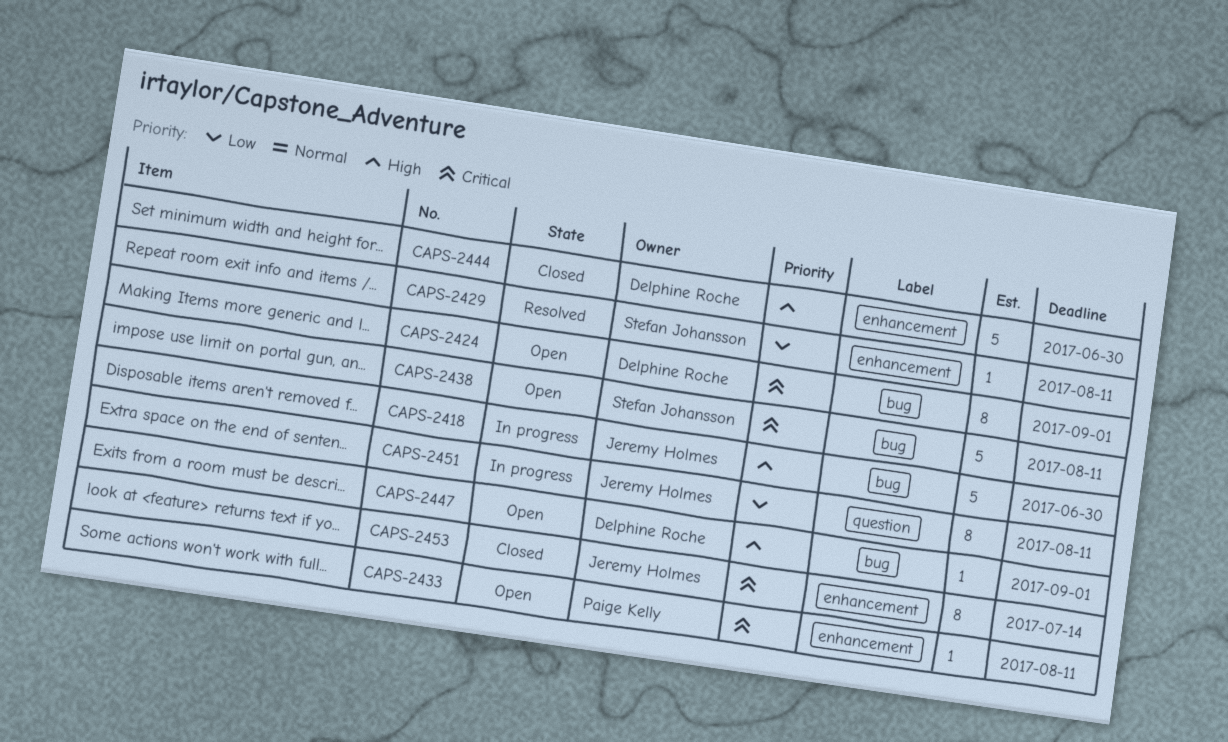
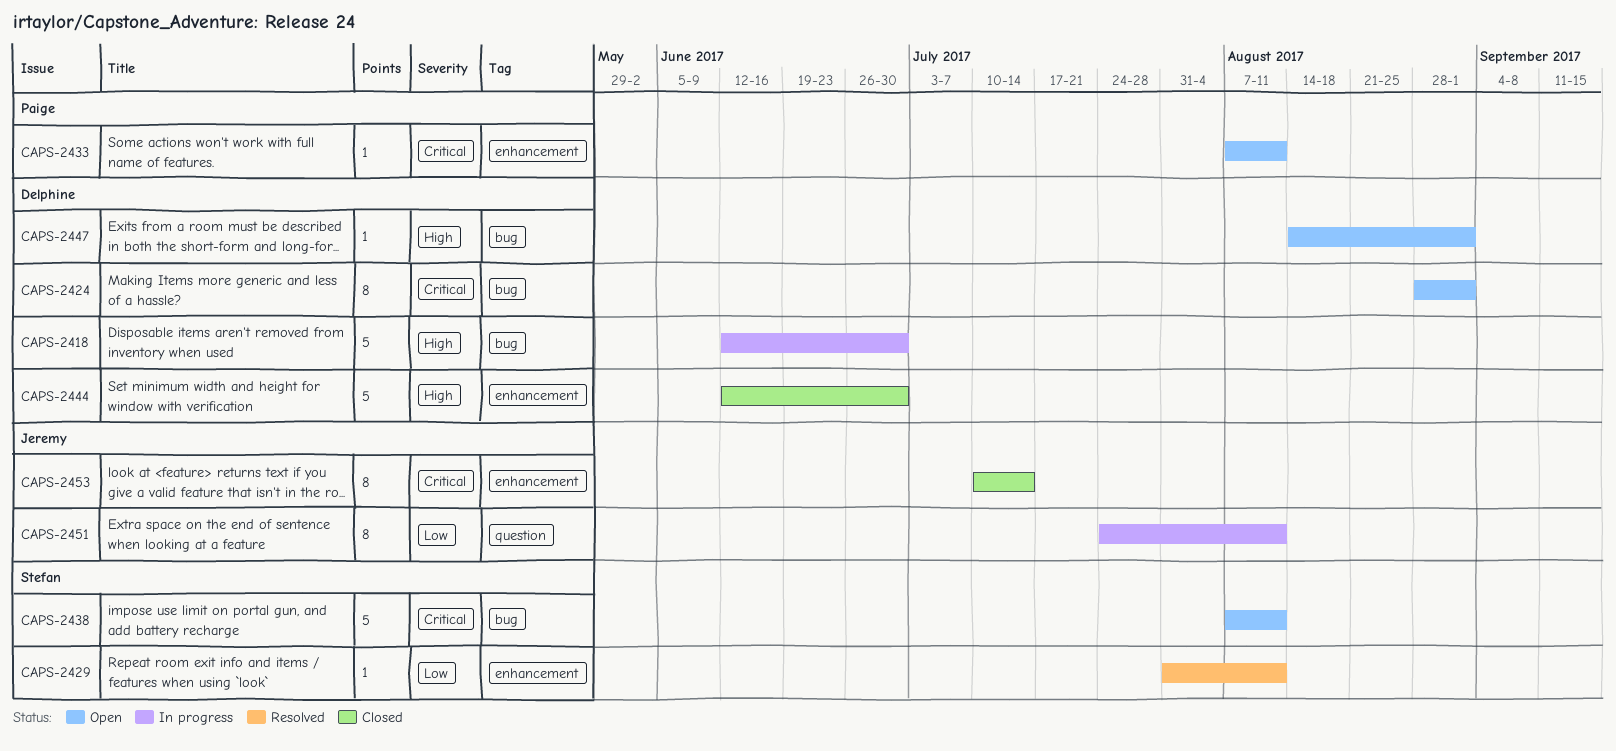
CAPS-2418, owner: Jeremy Holmes -> Delphine Roche

